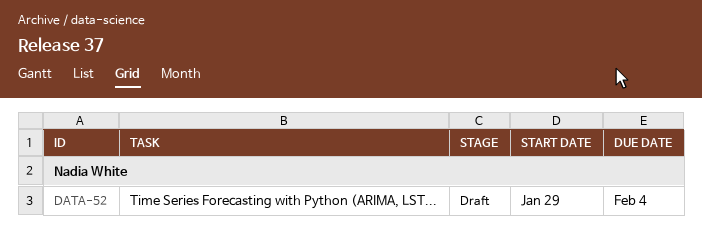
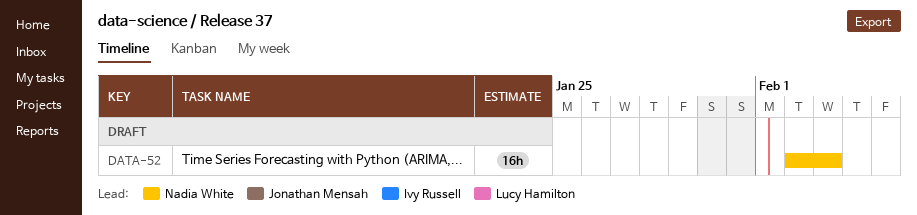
DATA-52, start: Jan 29 -> Feb 2
DATA-52, due: Feb 4 -> Feb 3

